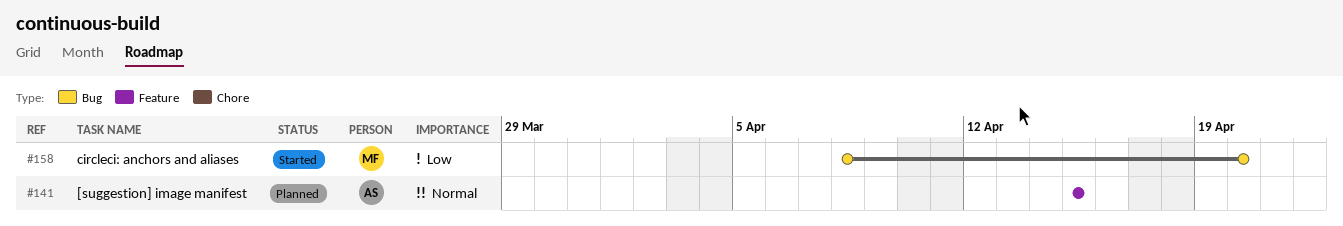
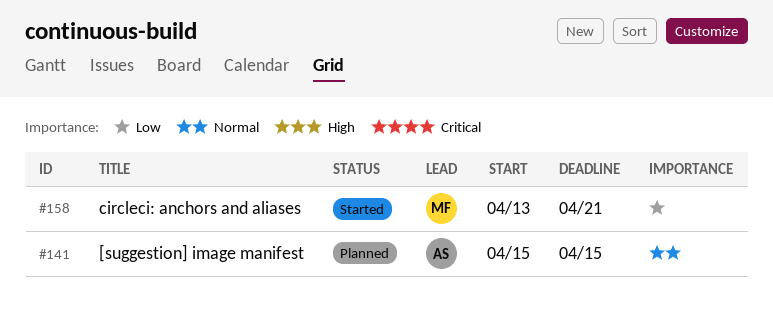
#158, start: Apr 8 -> Apr 13
#158, due: Apr 20 -> Apr 21

